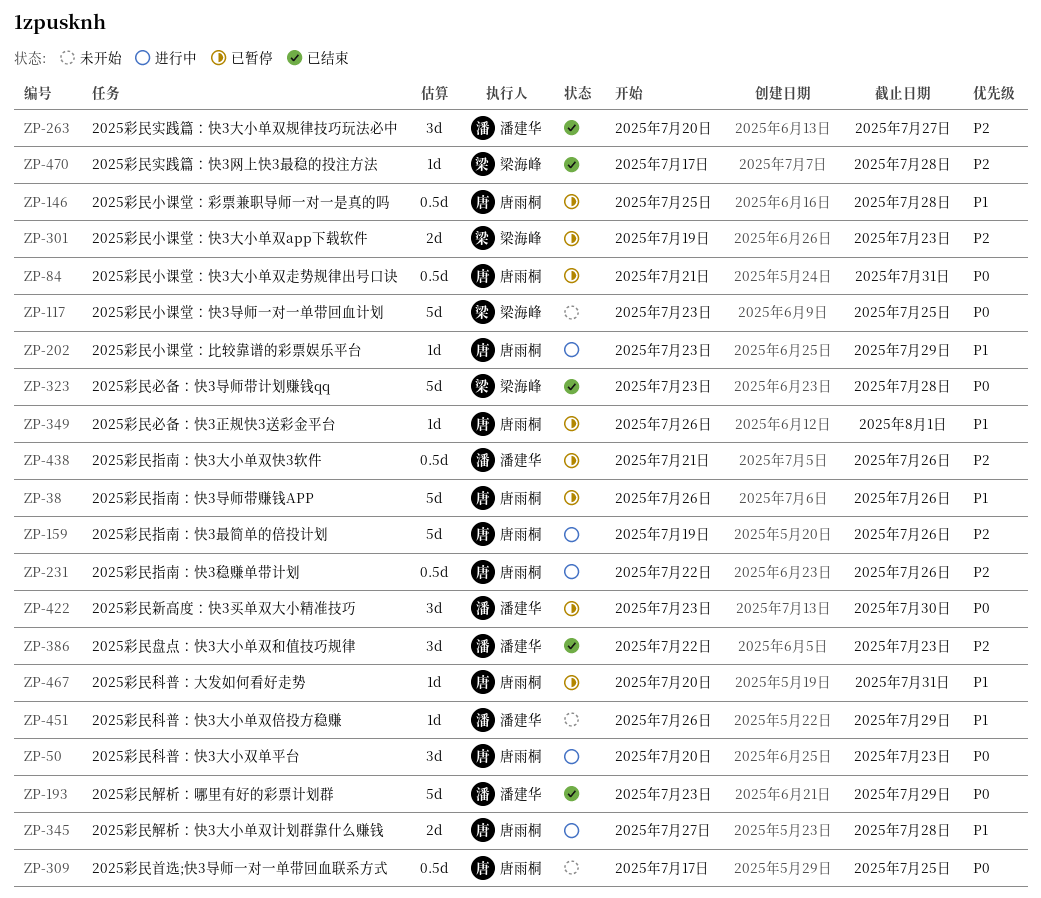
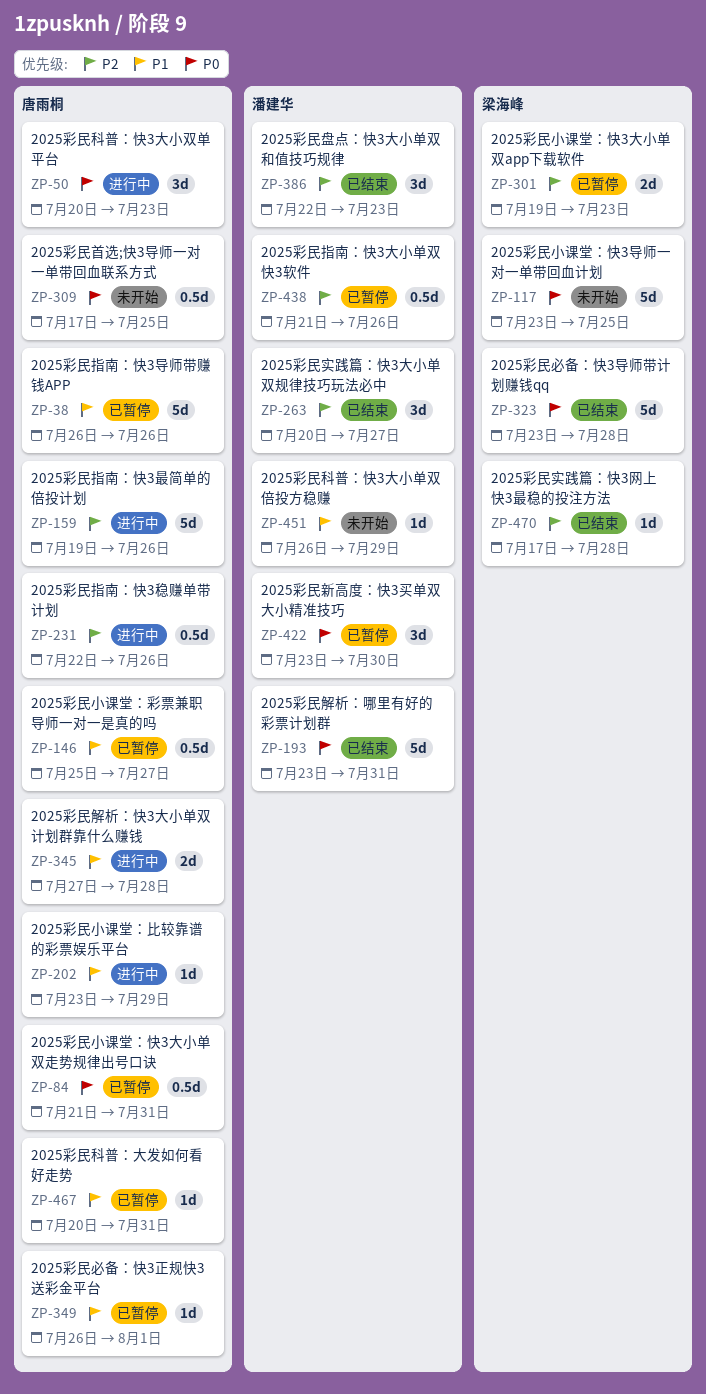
ZP-146, due: Jul 28 -> Jul 27
ZP-193, due: Jul 29 -> Jul 31

